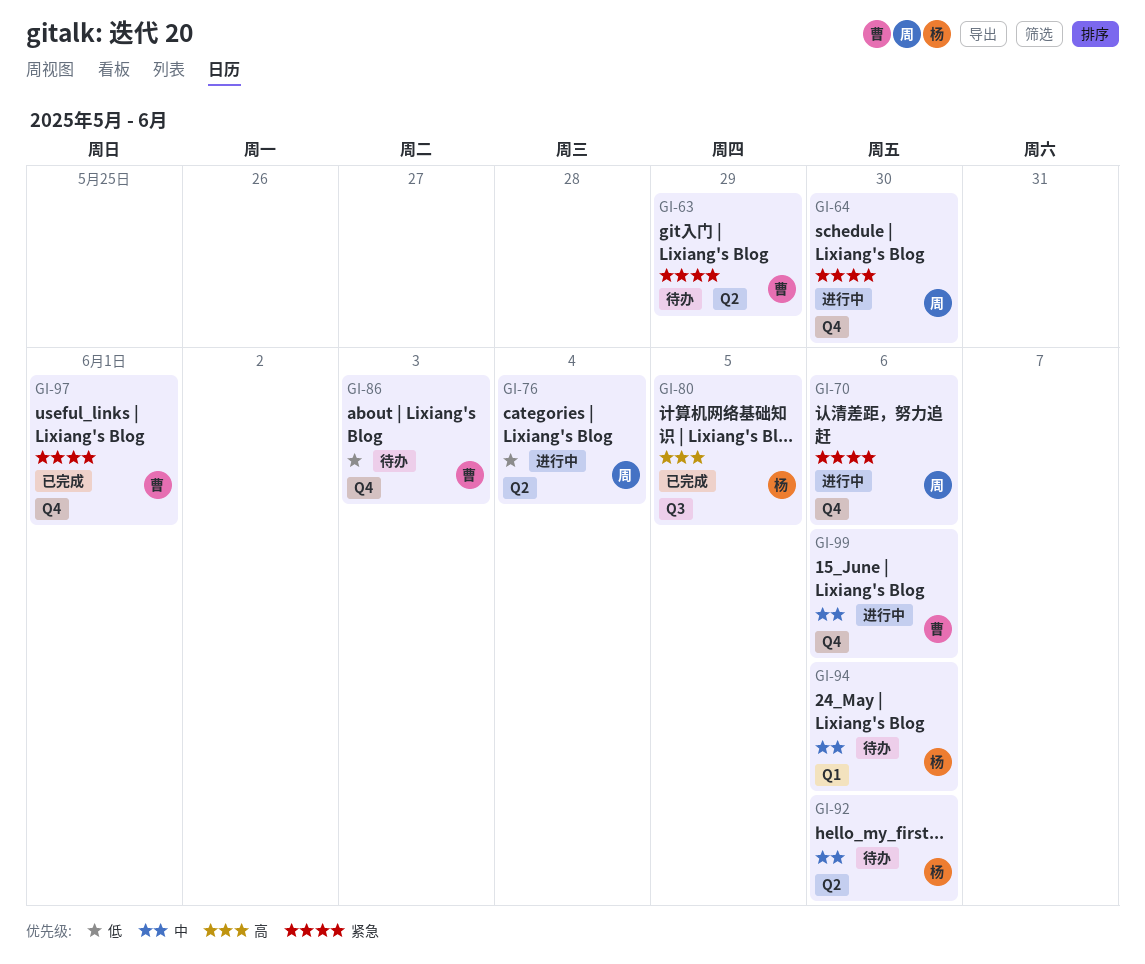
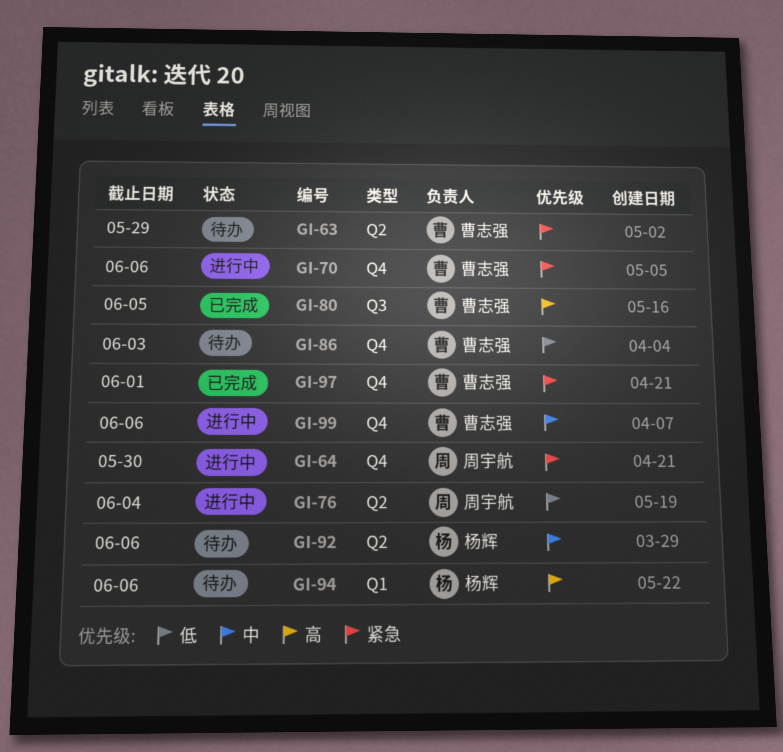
GI-70, owner: 周宇航 -> 曹志强
GI-80, owner: 杨辉 -> 曹志强
GI-94, priority: 中 -> 高

